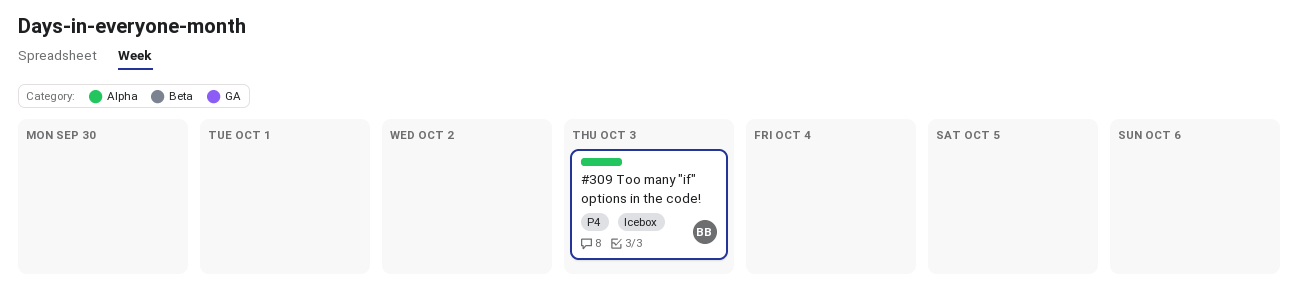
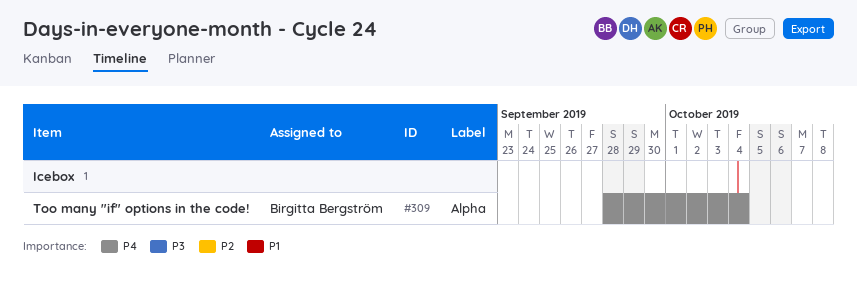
#309, due: Oct 3 -> Oct 4

